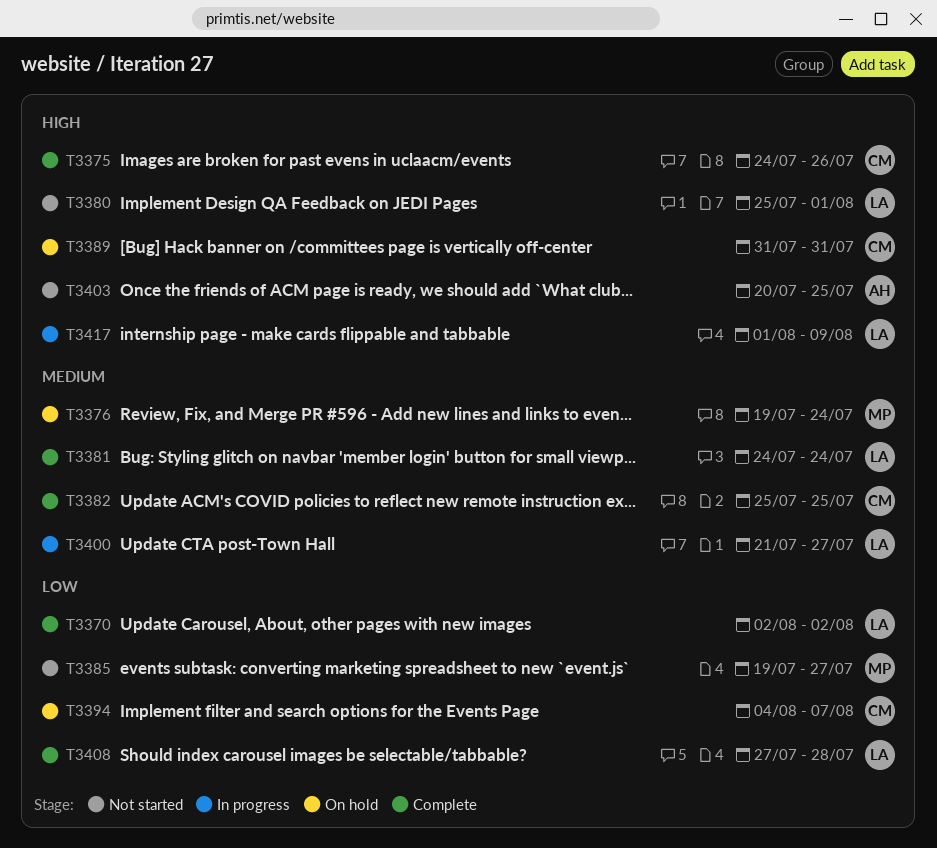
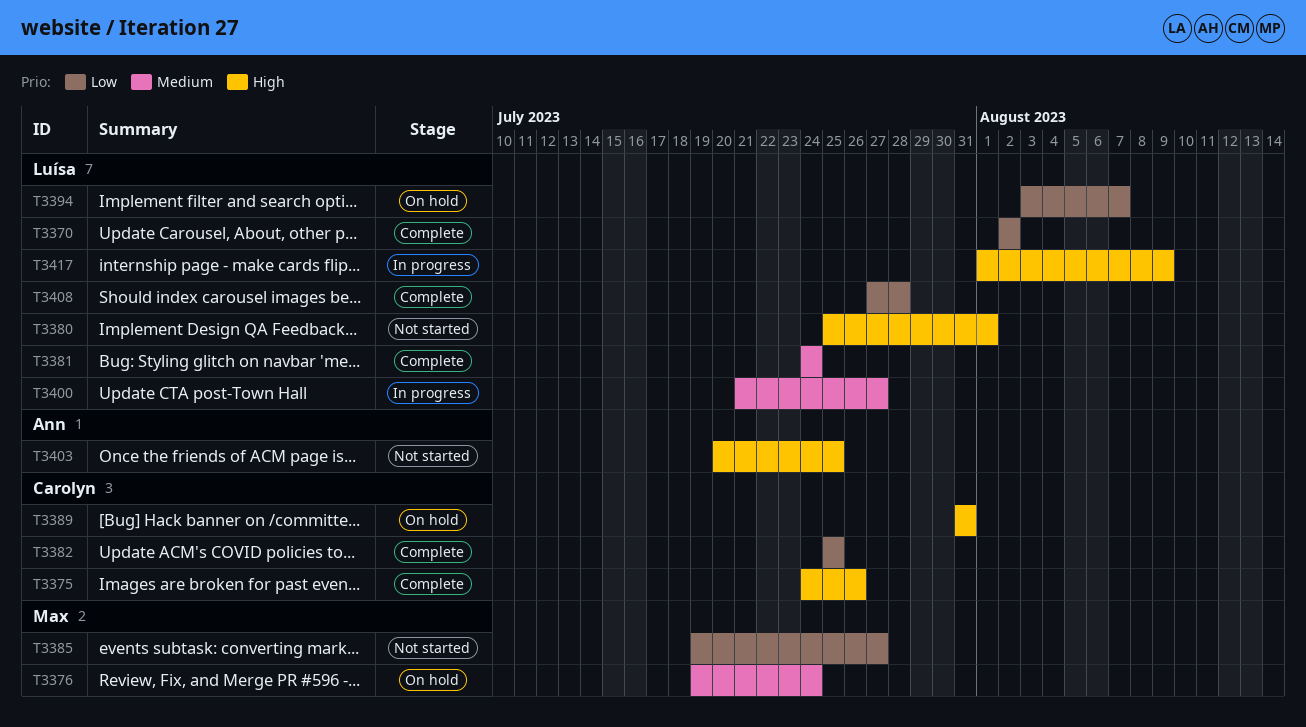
T3382, priority: Medium -> Low
T3394, owner: Carolyn -> Luísa
T3394, start: Aug 4 -> Aug 3

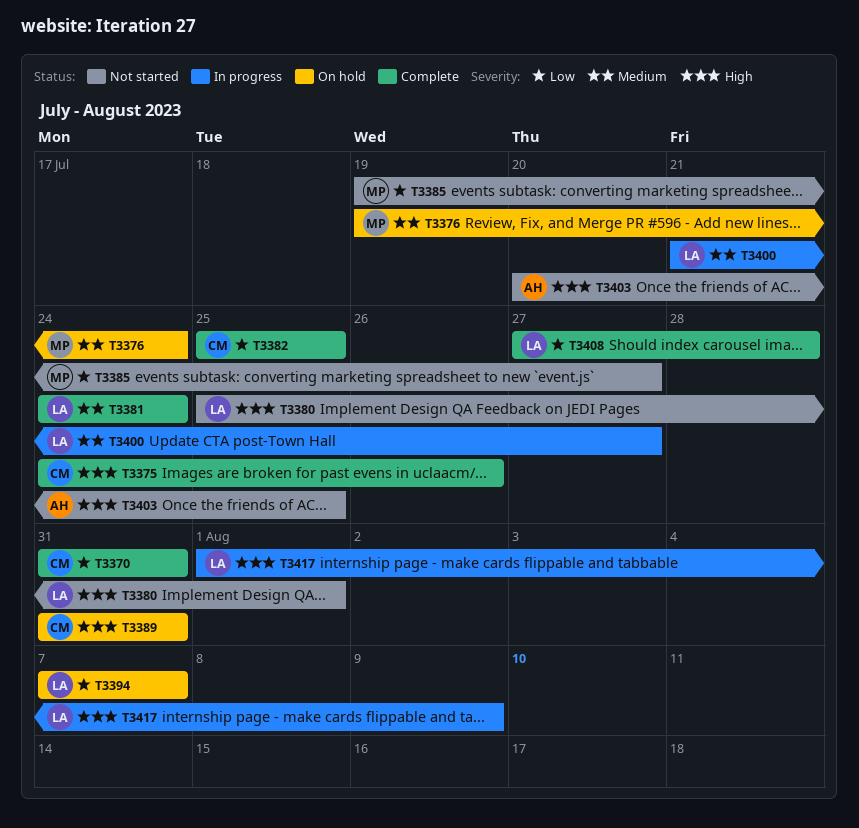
T3370, owner: Luísa -> Carolyn
T3370, start: Aug 2 -> Jul 31
T3370, due: Aug 2 -> Jul 31
T3394, start: Aug 3 -> Aug 7

